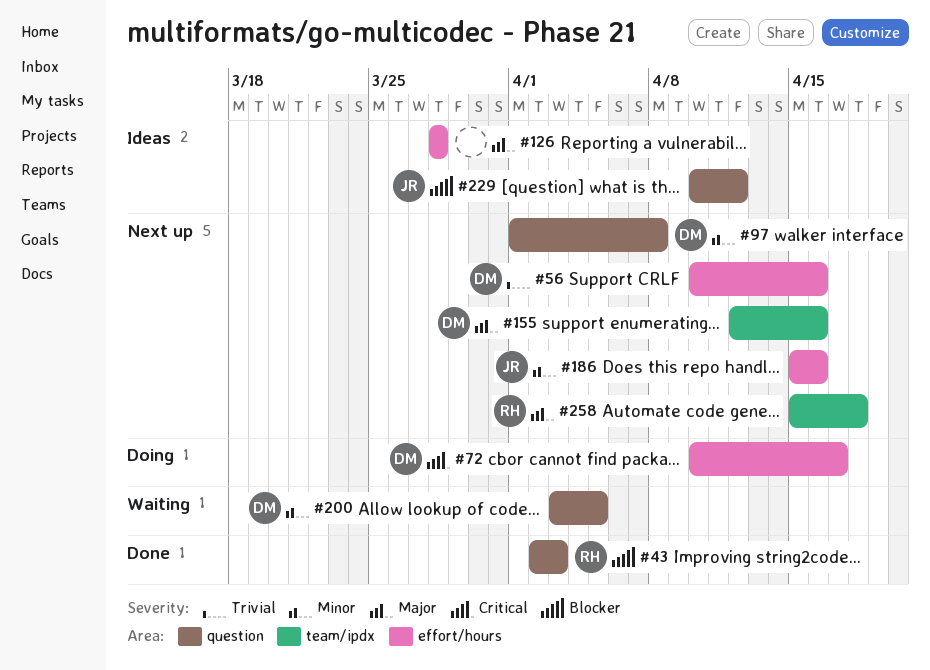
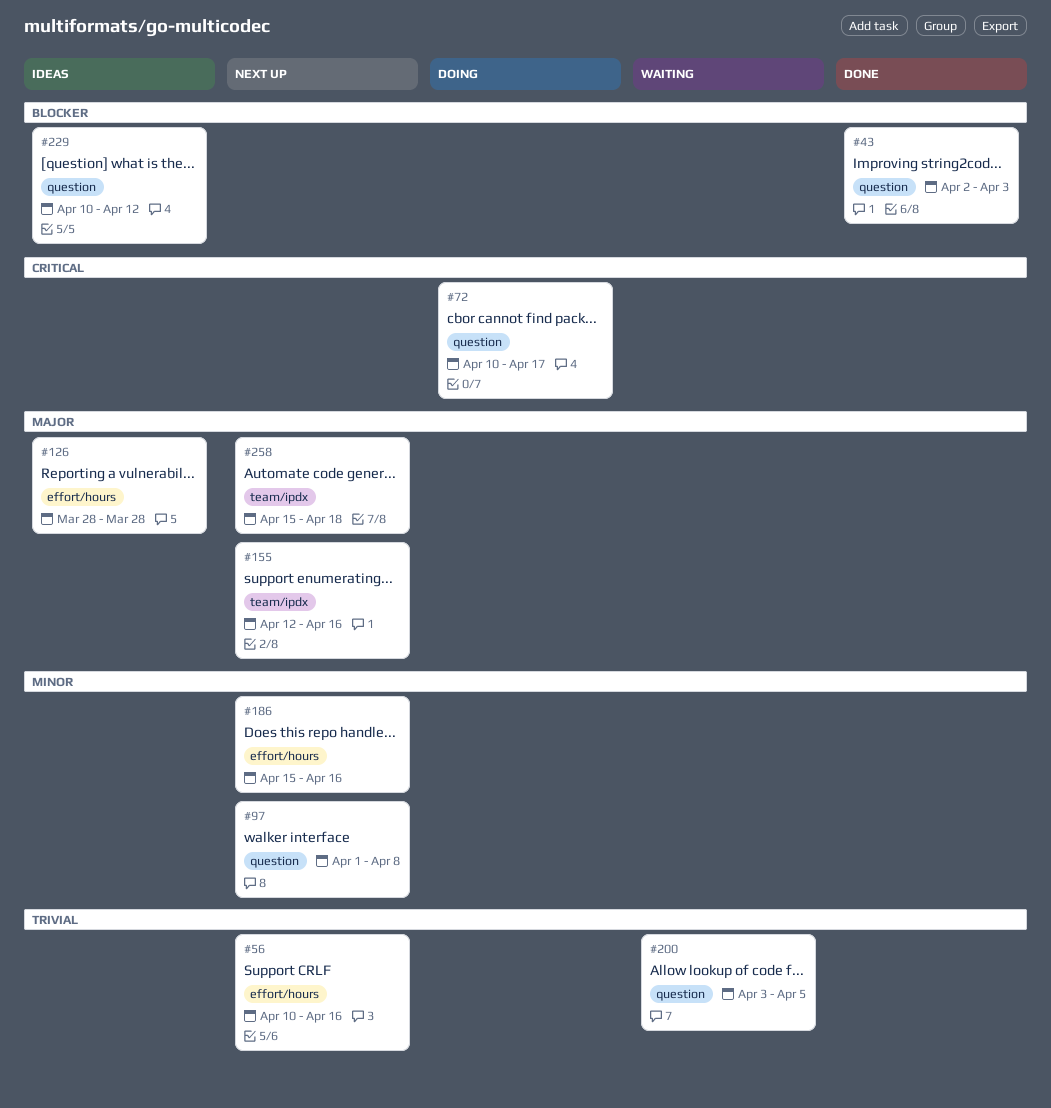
#72, label: effort/hours -> question
#200, priority: Minor -> Trivial

